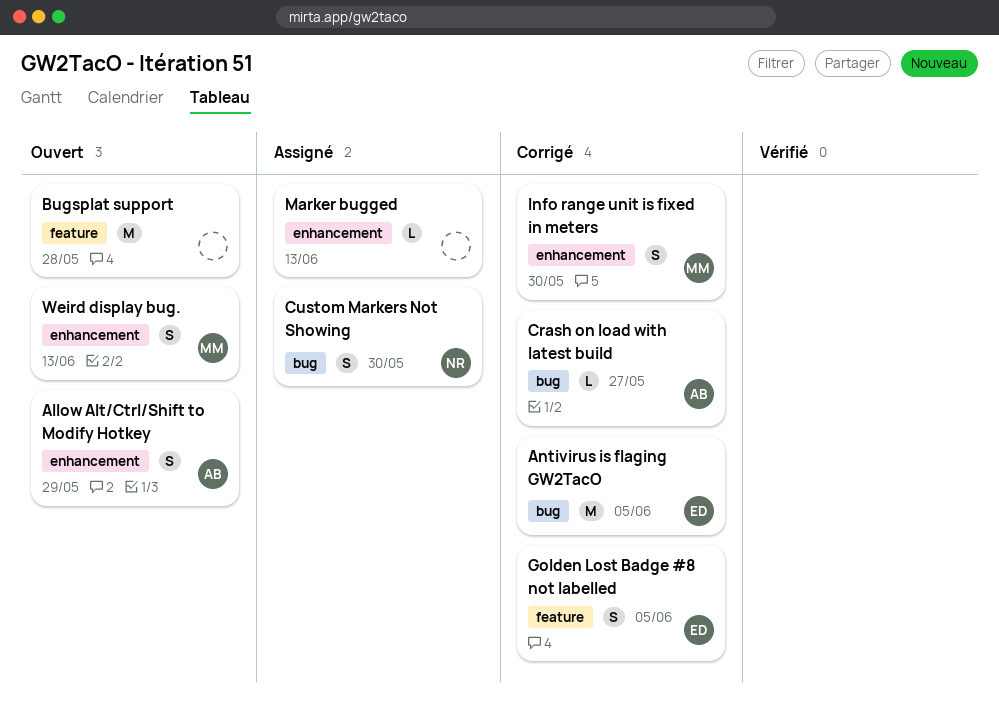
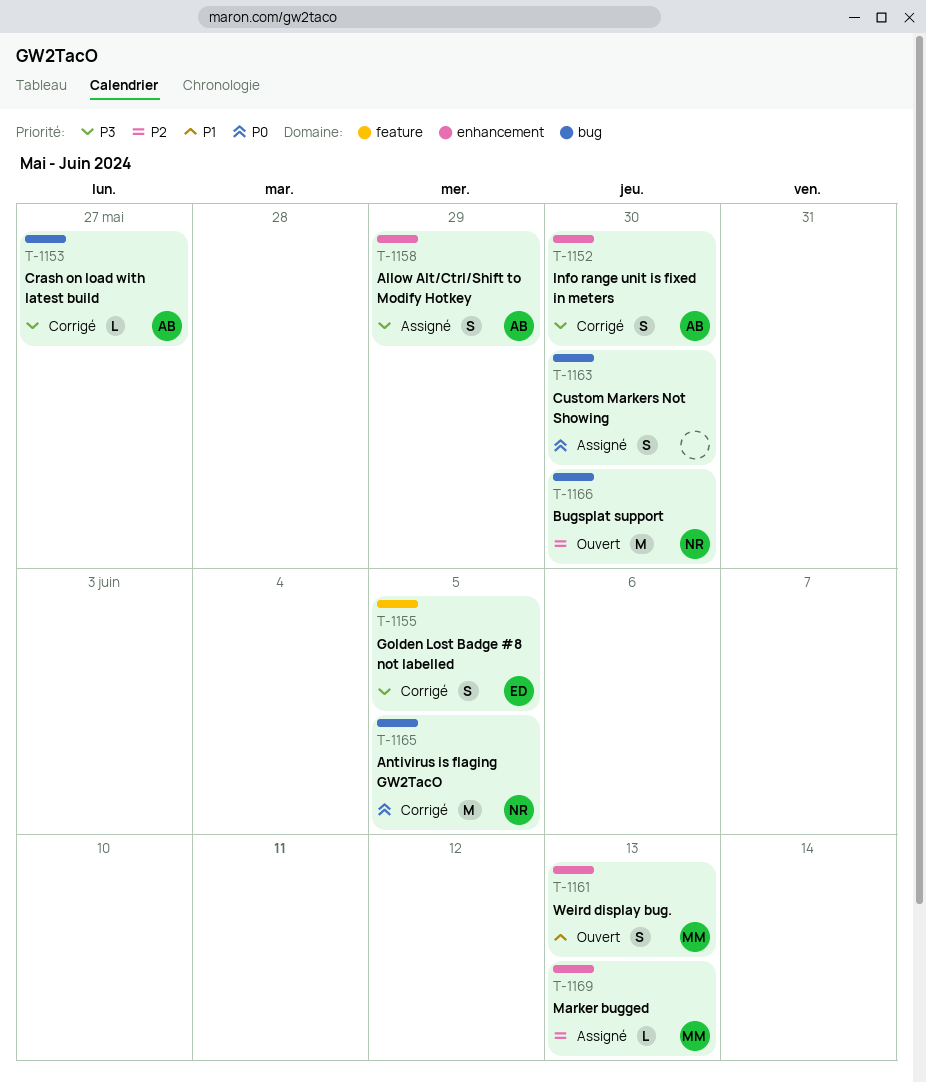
Allow Alt/Ctrl/Shift to Modify Hotkey, status: Ouvert -> Assigné
Antivirus is flaging GW2TacO, owner: ED -> NR
Bugsplat support, owner: none -> NR
Bugsplat support, label: feature -> bug
Bugsplat support, due: May 28 -> May 30
Custom Markers Not Showing, owner: NR -> none
Info range unit is fixed in meters, owner: MM -> AB
Marker bugged, owner: none -> MM

